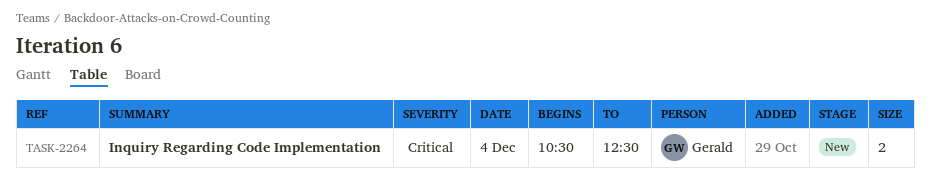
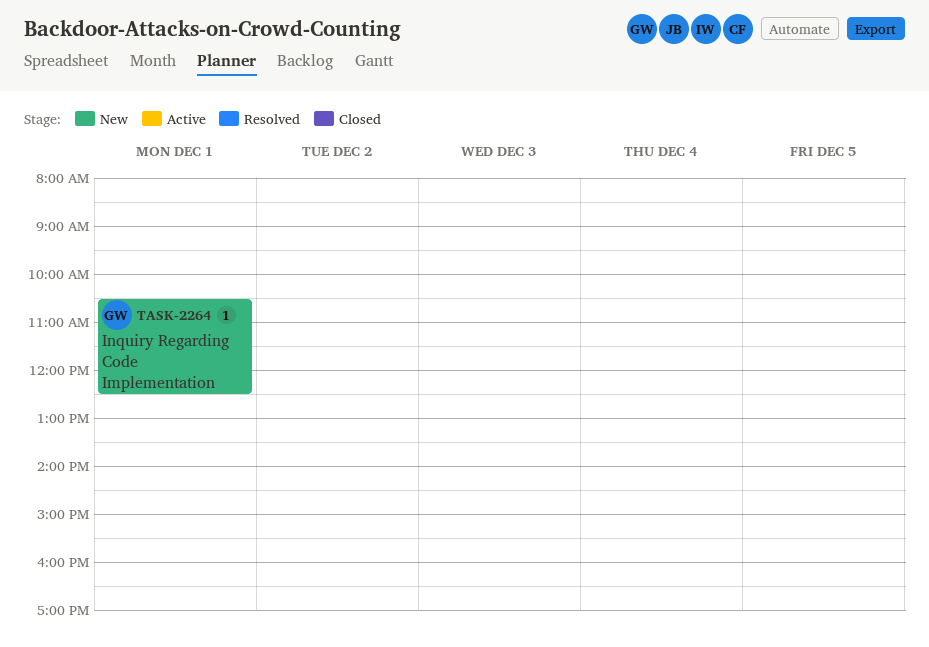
TASK-2264, estimate: 2 -> 1
TASK-2264, day: Dec 4 -> Dec 1

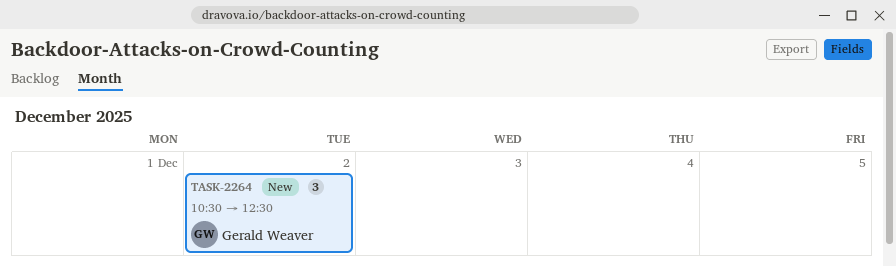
TASK-2264, estimate: 1 -> 3
TASK-2264, day: Dec 1 -> Dec 2

